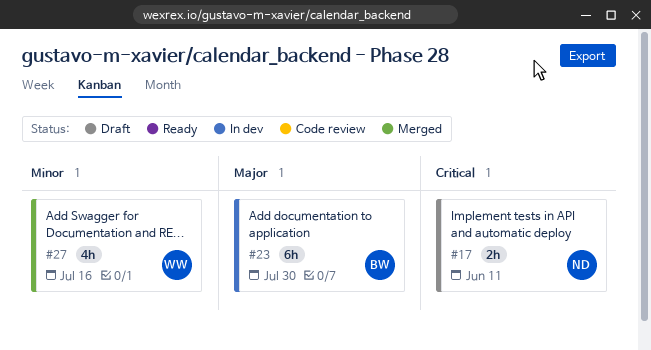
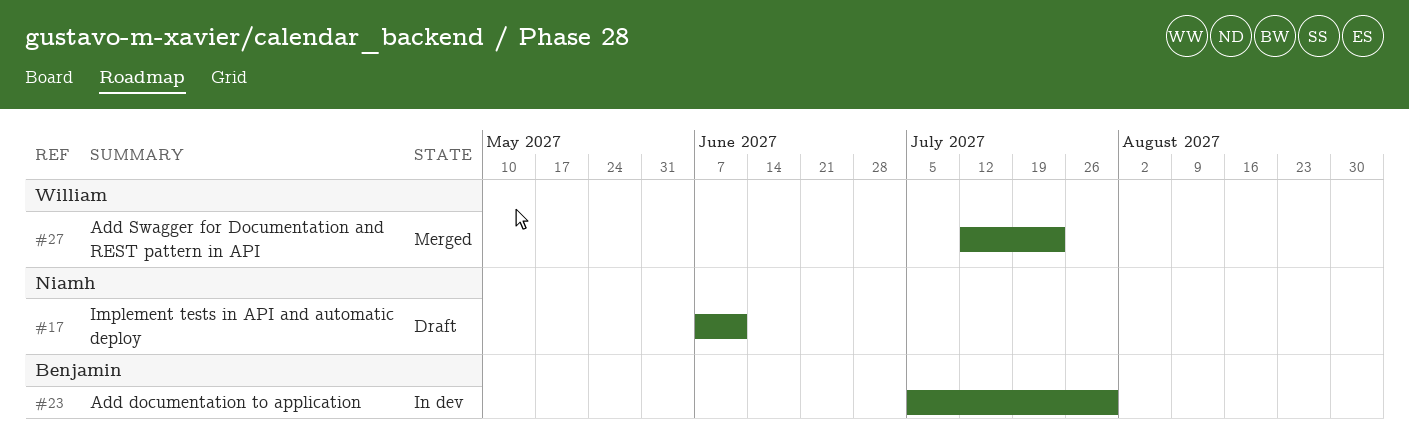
#27, due: Jul 16 -> Jul 23

